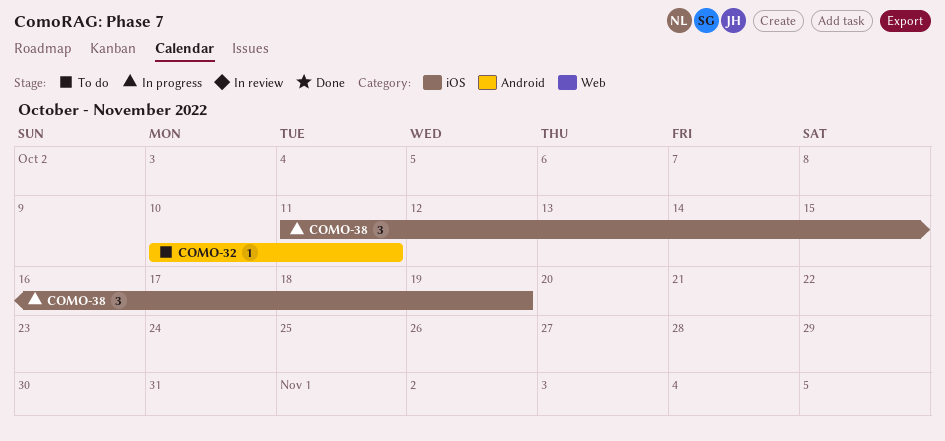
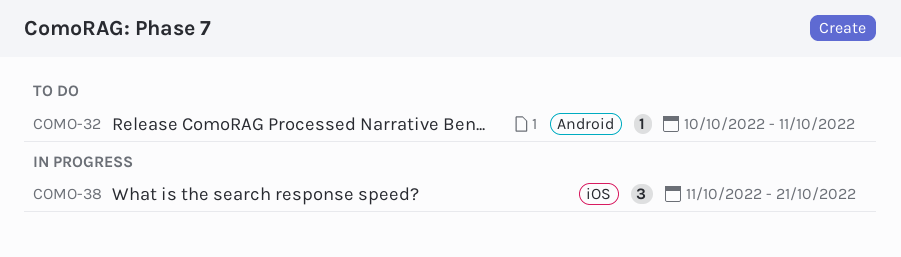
COMO-38, due: Oct 19 -> Oct 21

